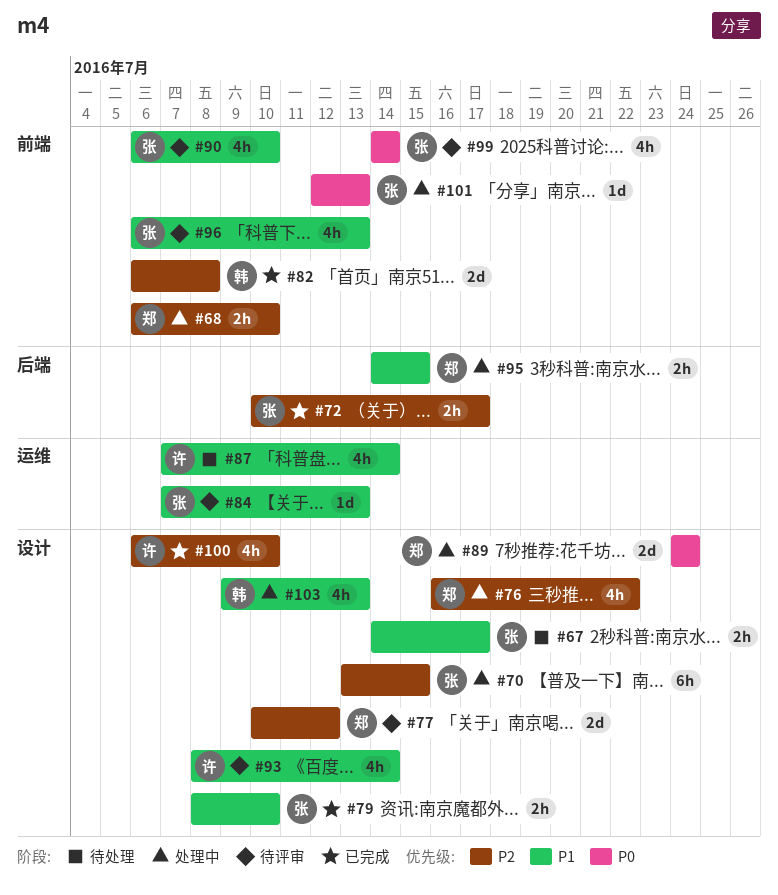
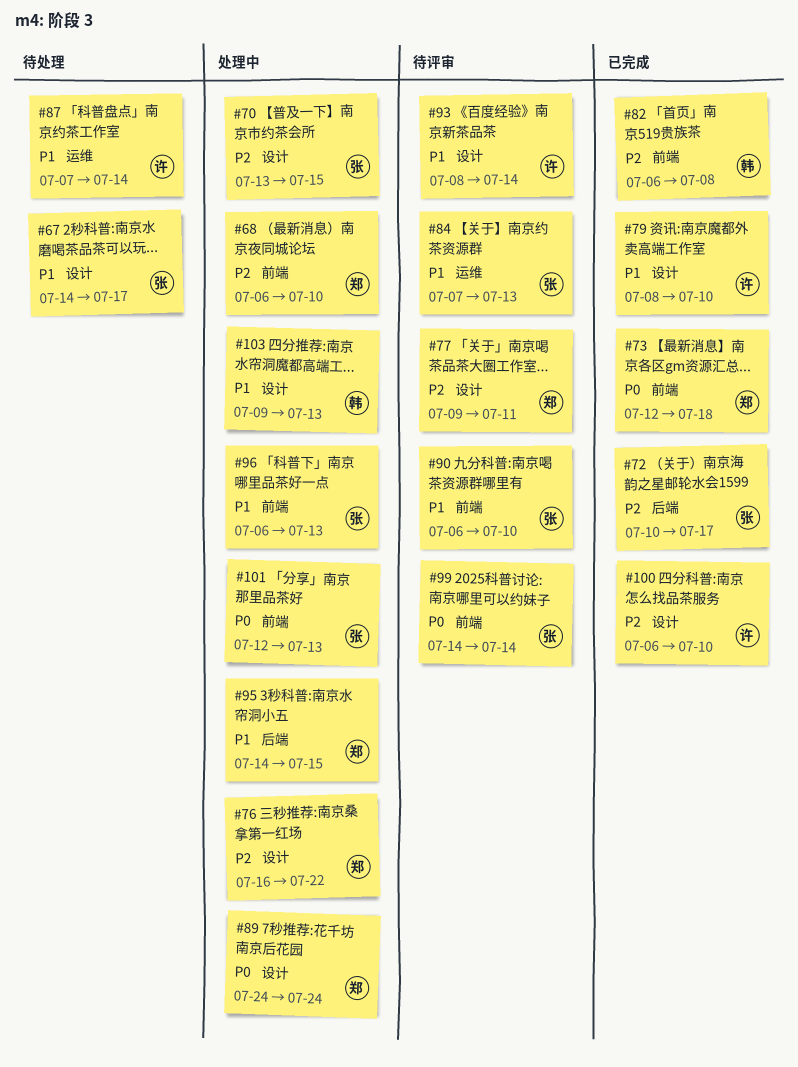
#73: none -> present
#77, start: Jul 10 -> Jul 9
#77, due: Jul 12 -> Jul 11
#79, owner: 张 -> 许
#96, status: 待评审 -> 处理中

